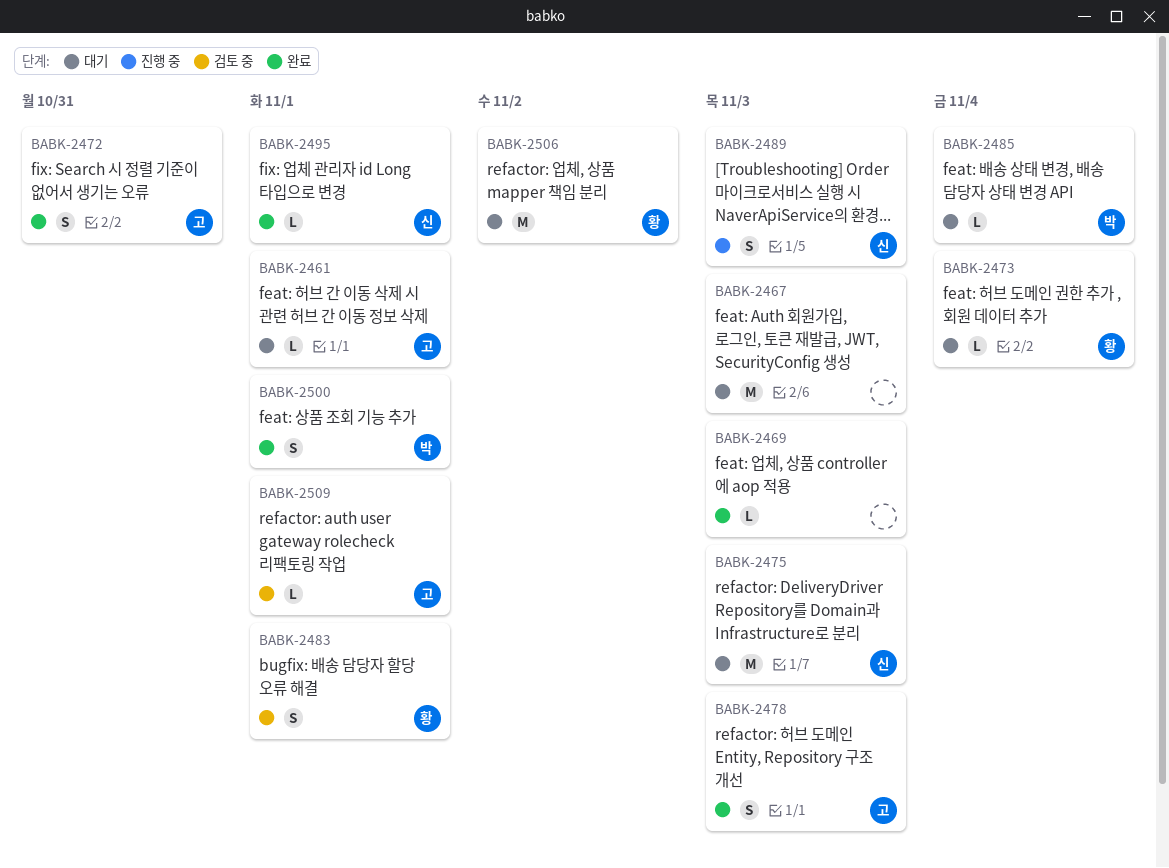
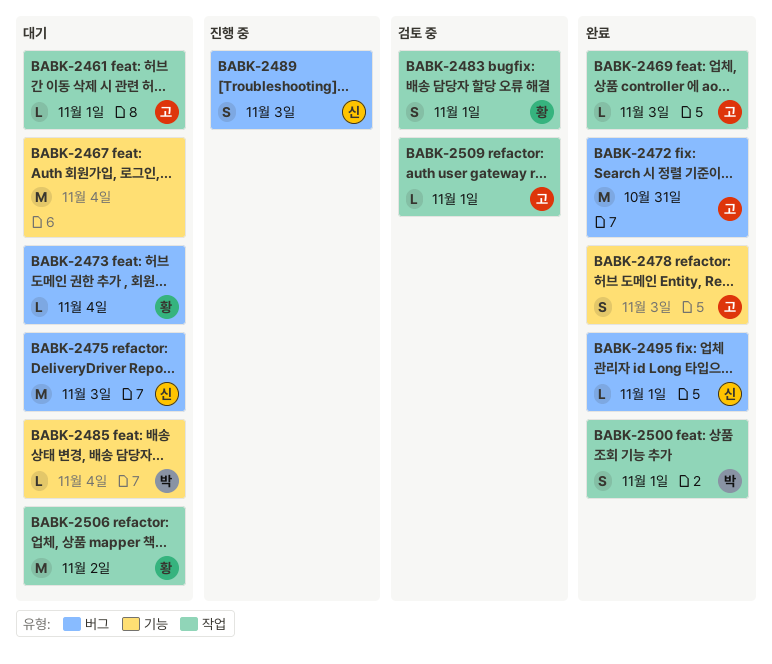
BABK-2467, due: Nov 3 -> Nov 4
BABK-2469, owner: none -> 고
BABK-2472, estimate: S -> M

